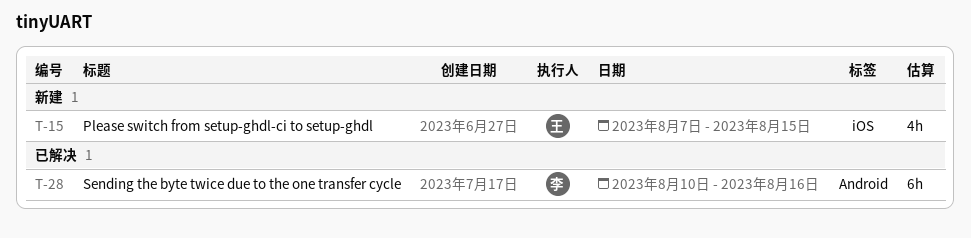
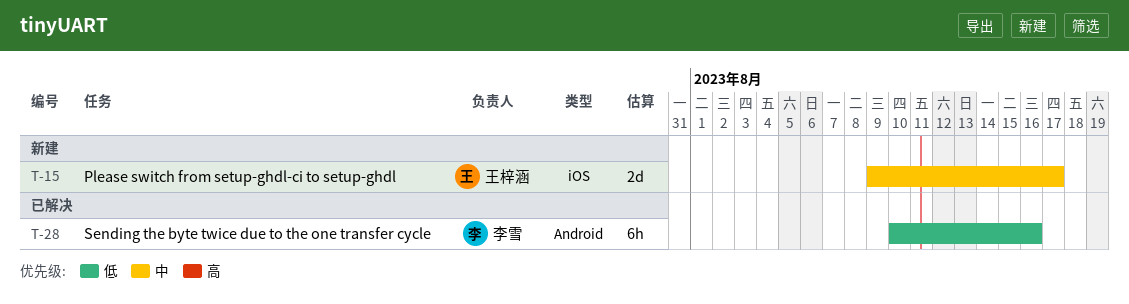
T-15, estimate: 4h -> 2d
T-15, start: Aug 7 -> Aug 9
T-15, due: Aug 15 -> Aug 17

